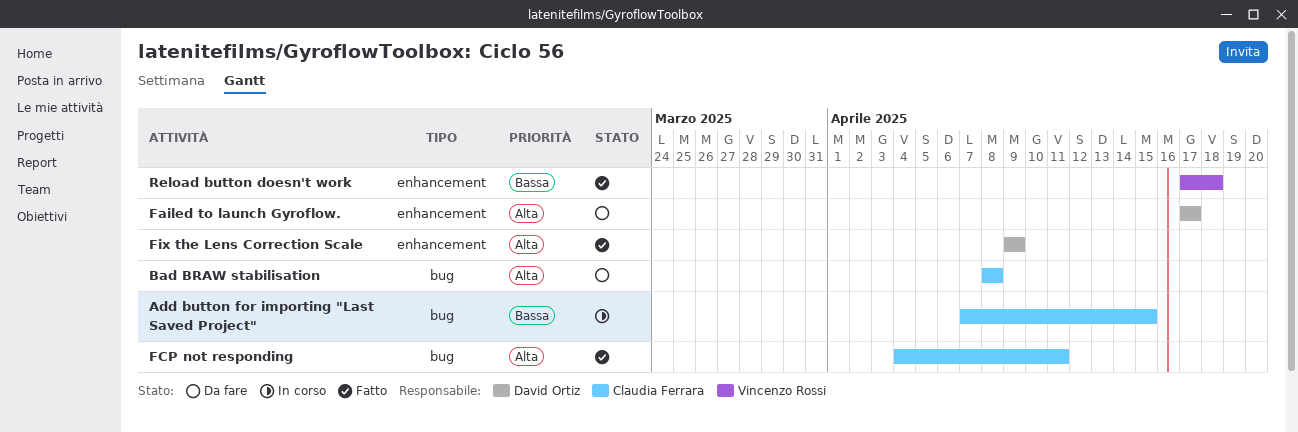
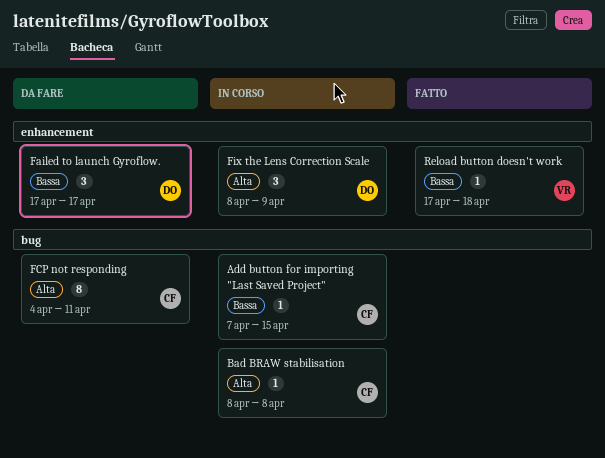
Bad BRAW stabilisation, status: Da fare -> In corso
Failed to launch Gyroflow., priority: Alta -> Bassa
FCP not responding, status: Fatto -> Da fare
Fix the Lens Correction Scale, status: Fatto -> In corso
Fix the Lens Correction Scale, start: Apr 9 -> Apr 8

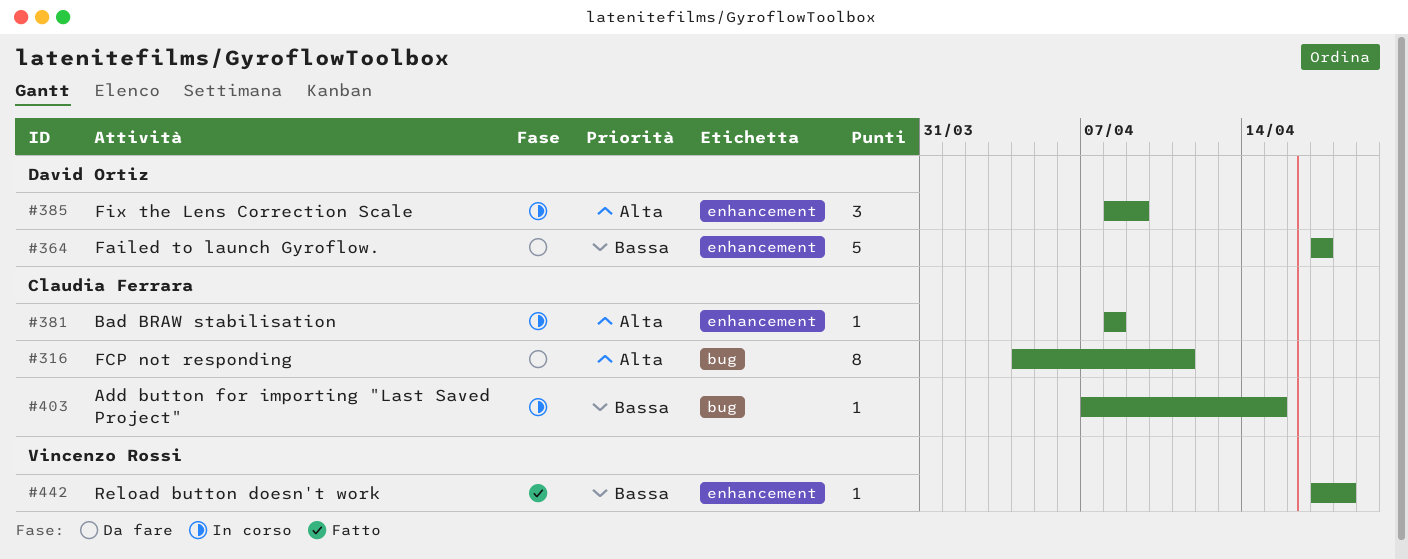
Bad BRAW stabilisation, label: bug -> enhancement
Failed to launch Gyroflow., estimate: 3 -> 5

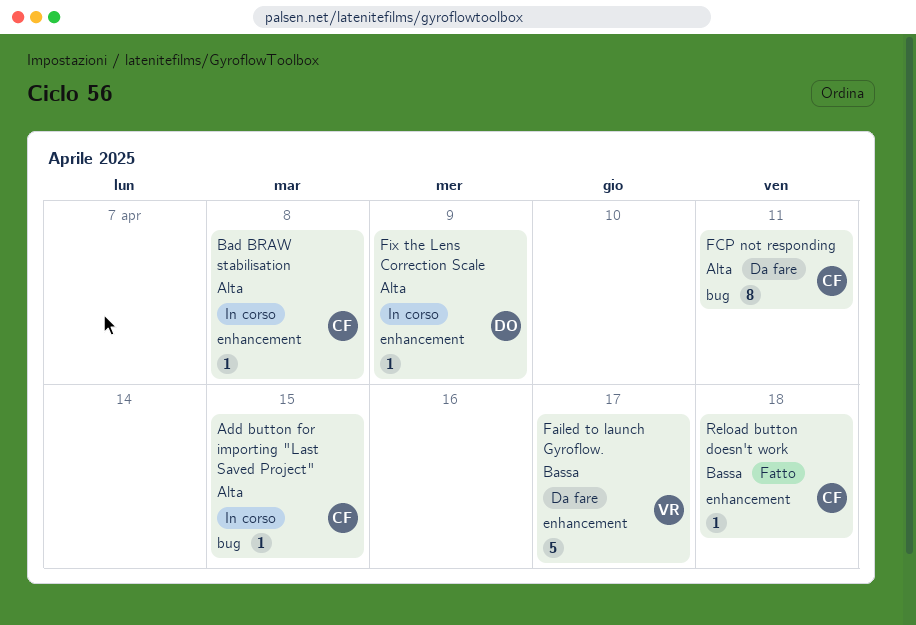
Add button for importing "Last Saved Project", priority: Bassa -> Alta
Failed to launch Gyroflow., owner: David Ortiz -> Vincenzo Rossi
Fix the Lens Correction Scale, estimate: 3 -> 1
Reload button doesn't work, owner: Vincenzo Rossi -> Claudia Ferrara

